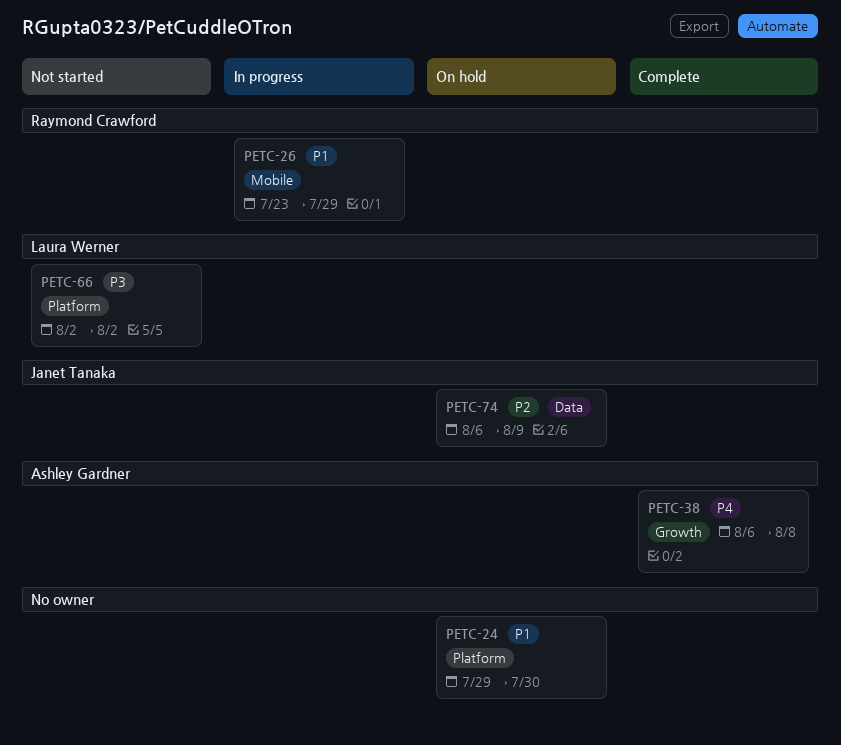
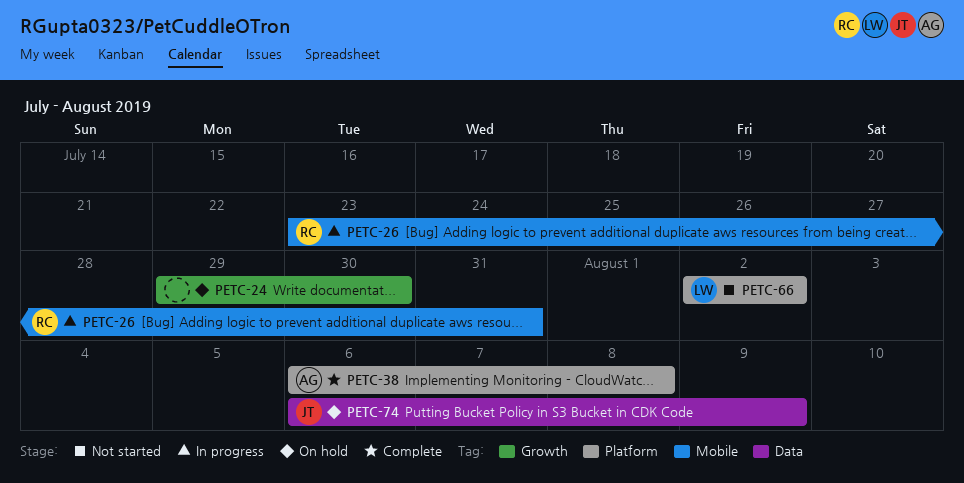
PETC-24, label: Platform -> Growth
PETC-26, due: Jul 29 -> Jul 31
PETC-38, label: Growth -> Platform

